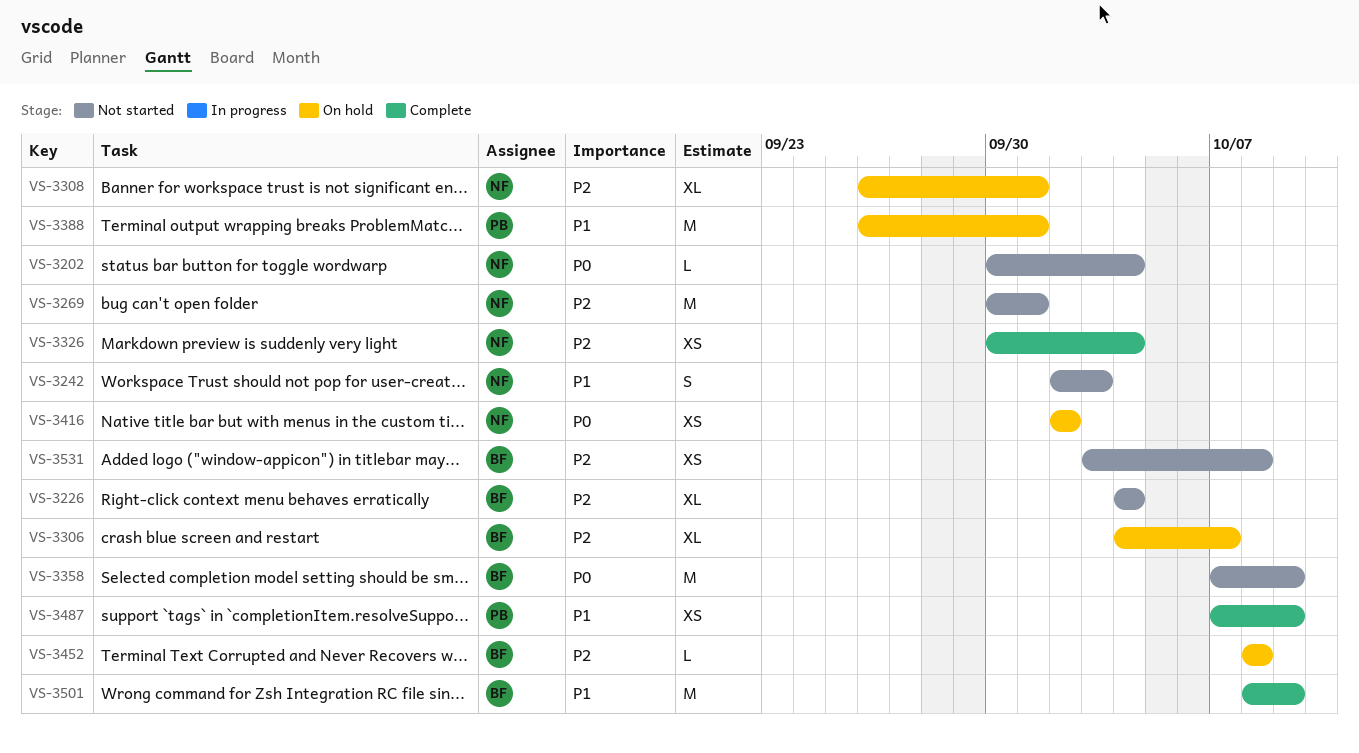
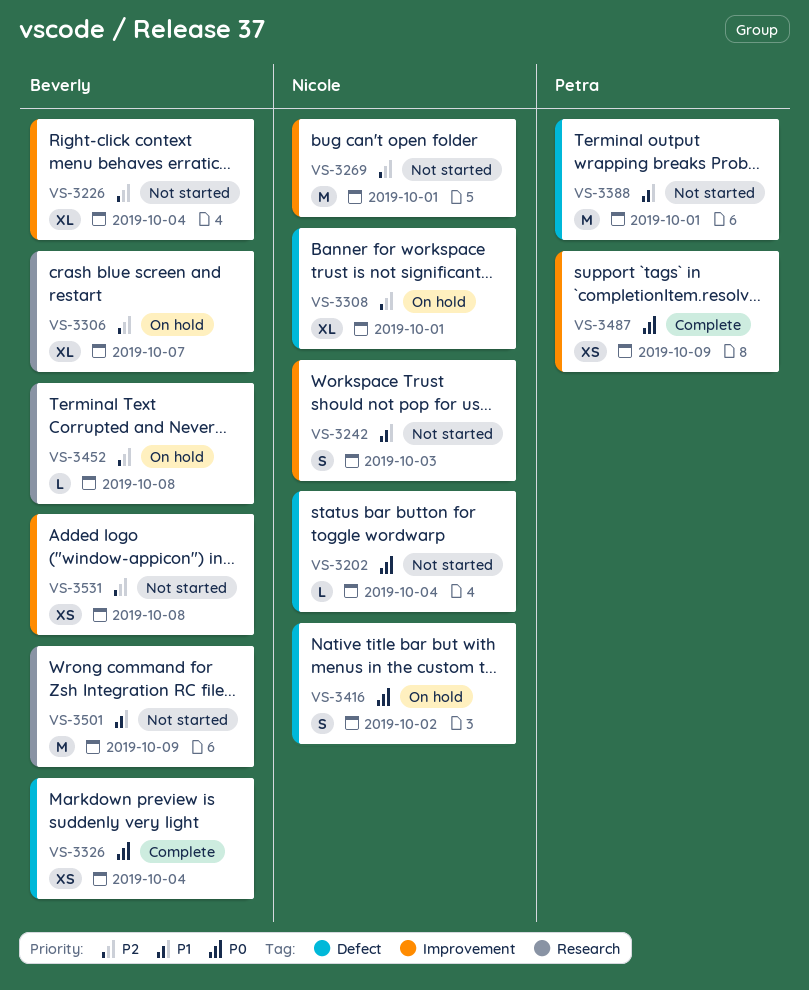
VS-3326, owner: Nicole -> Beverly
VS-3326, priority: P2 -> P0
VS-3358: present -> none
VS-3388, status: On hold -> Not started
VS-3416, estimate: XS -> S
VS-3487, priority: P1 -> P0
VS-3501, status: Complete -> Not started

